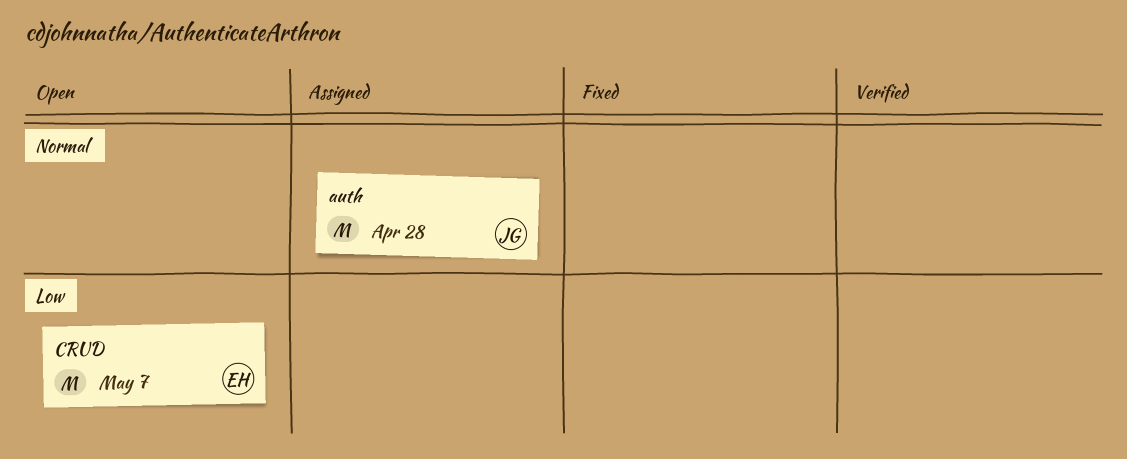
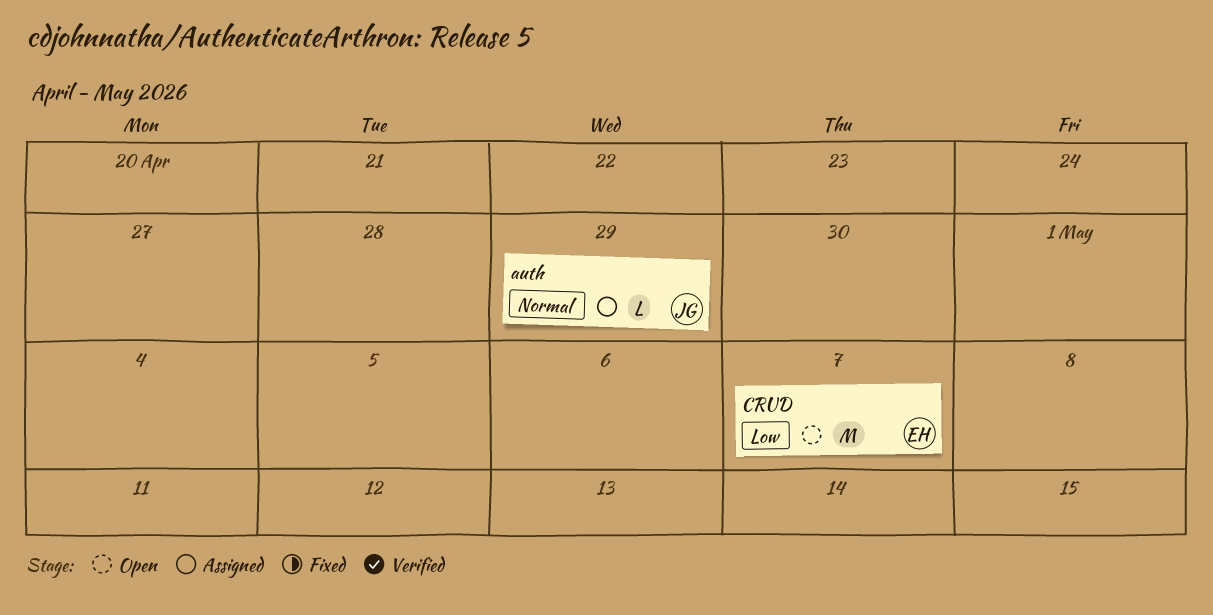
auth, estimate: M -> L
auth, due: Apr 28 -> Apr 29

